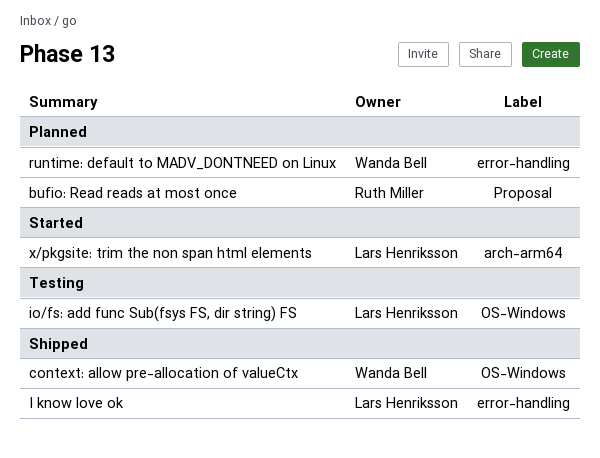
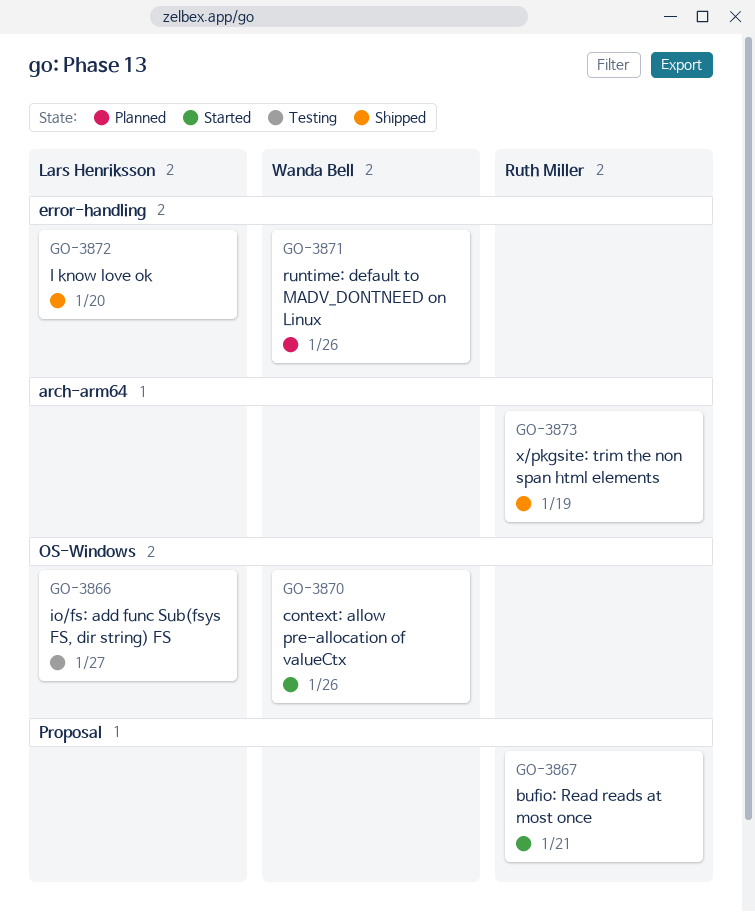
bufio: Read reads at most once, status: Planned -> Started
context: allow pre-allocation of valueCtx, status: Shipped -> Started
x/pkgsite: trim the non span html elements, status: Started -> Shipped
x/pkgsite: trim the non span html elements, owner: Lars Henriksson -> Ruth Miller

